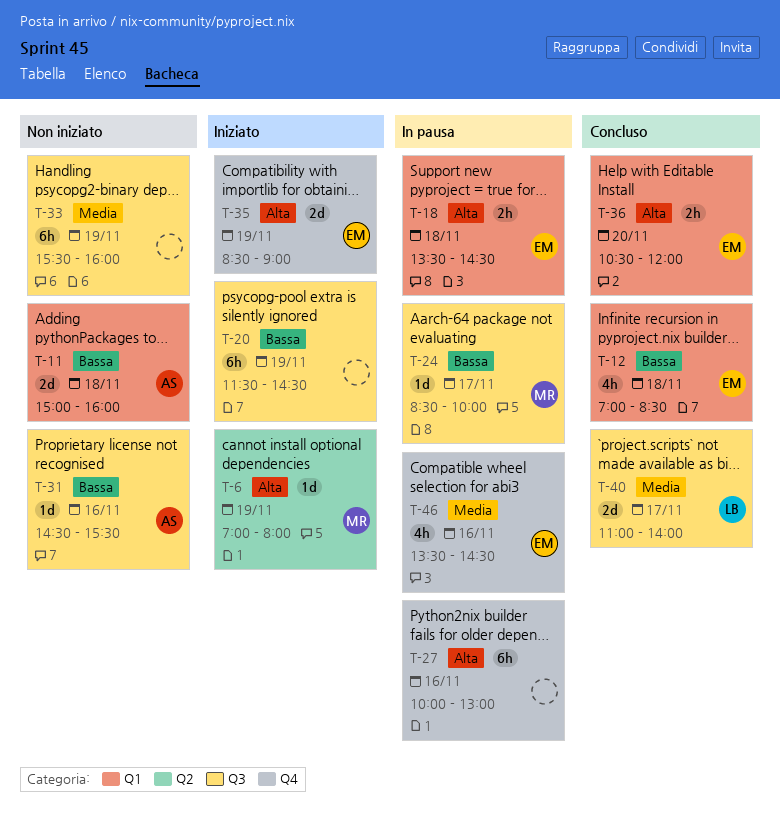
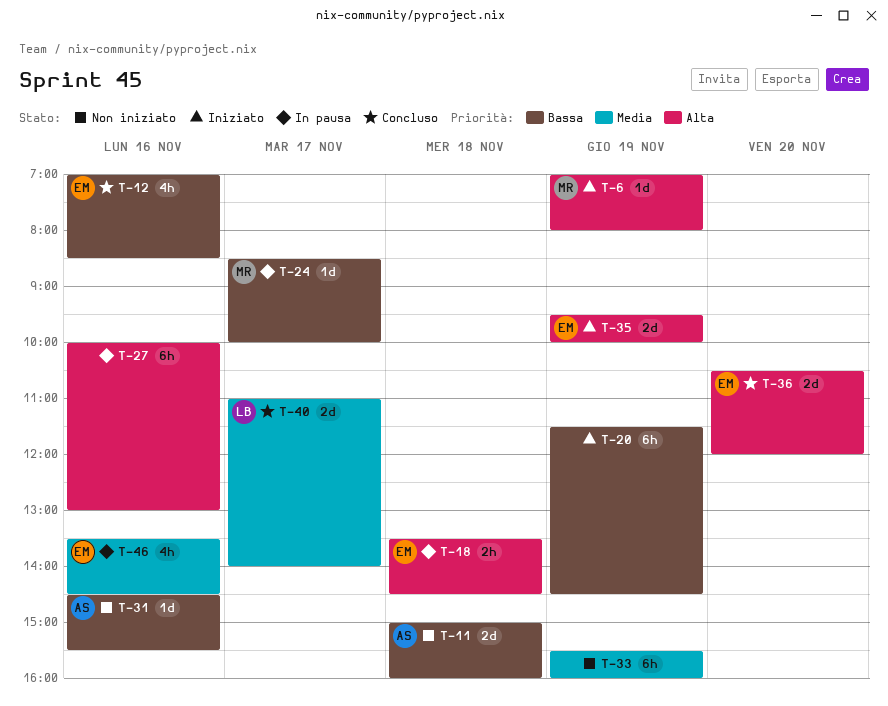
T-12, day: Nov 18 -> Nov 16
T-35, begins: 08:30 -> 09:30
T-35, ends: 09:00 -> 10:00
T-36, estimate: 2h -> 2d

